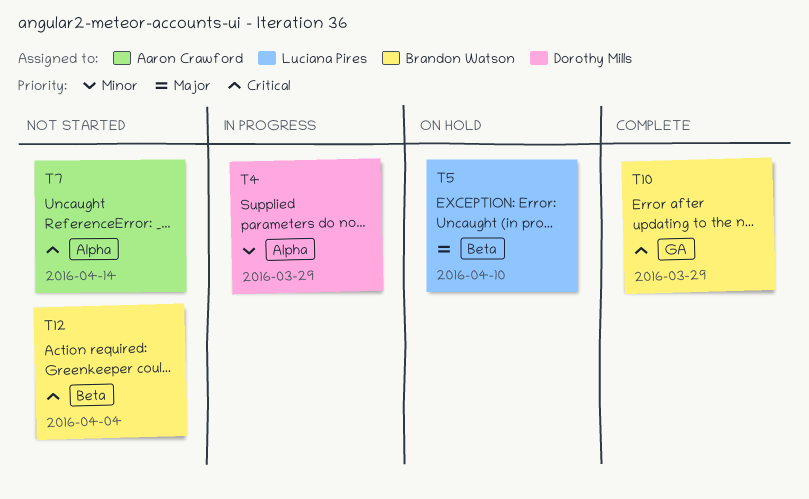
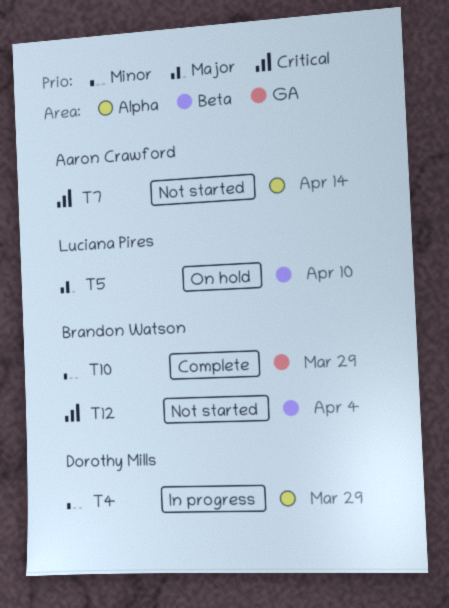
T10, priority: Critical -> Minor

